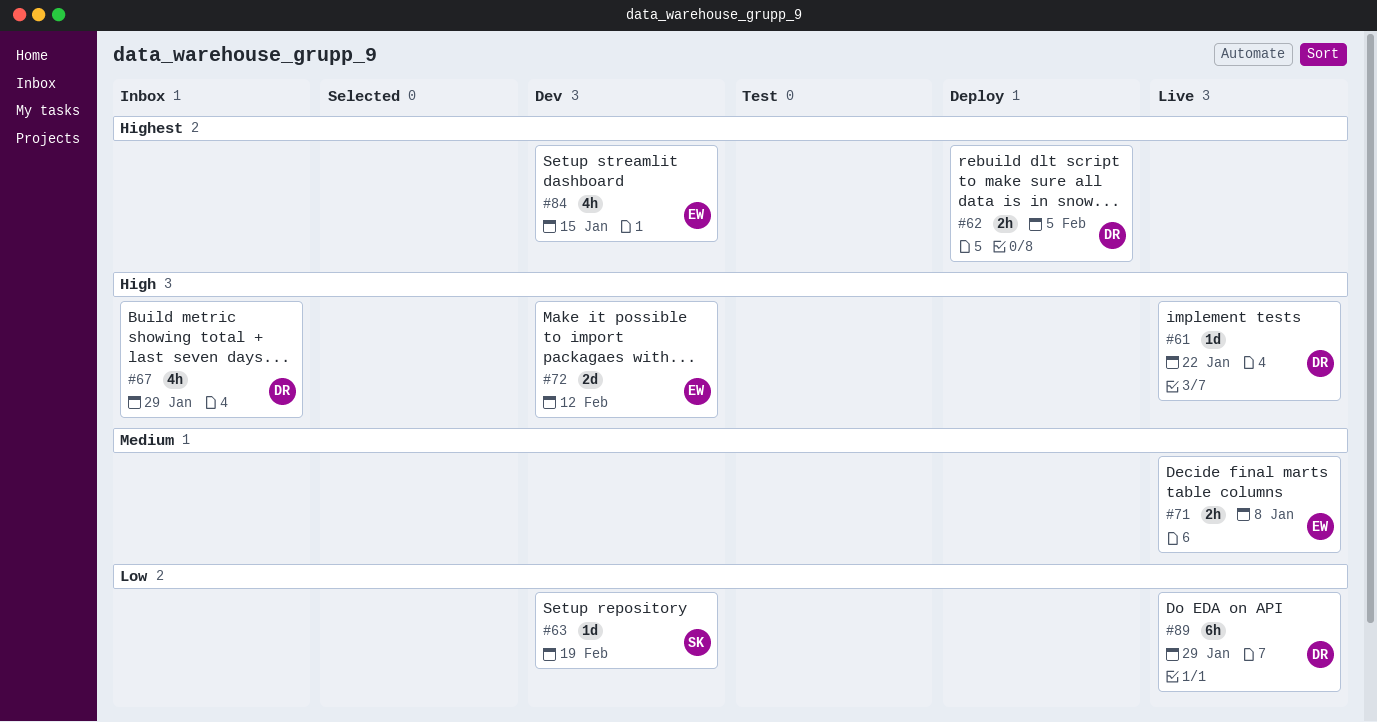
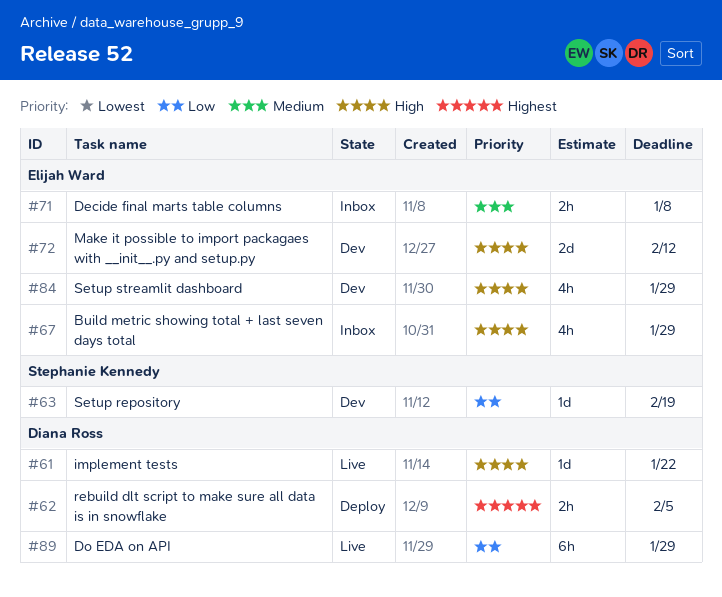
#67, owner: Diana Ross -> Elijah Ward
#71, status: Live -> Inbox
#84, priority: Highest -> High
#84, due: Jan 15 -> Jan 29

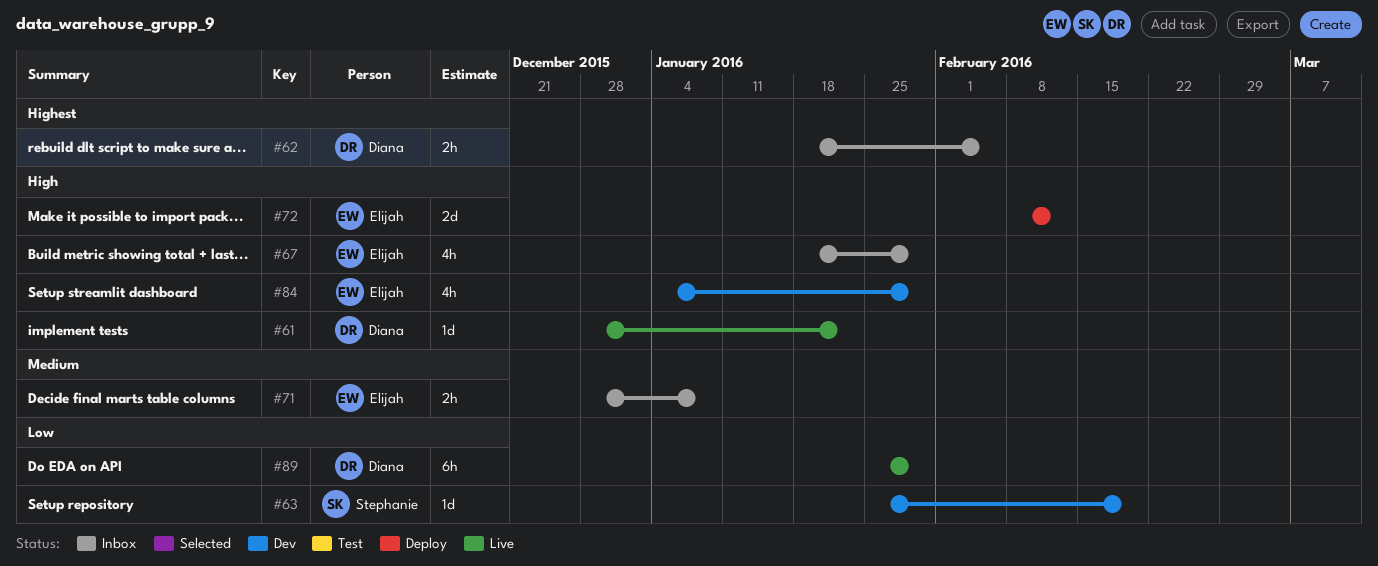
#62, status: Deploy -> Inbox
#72, status: Dev -> Deploy

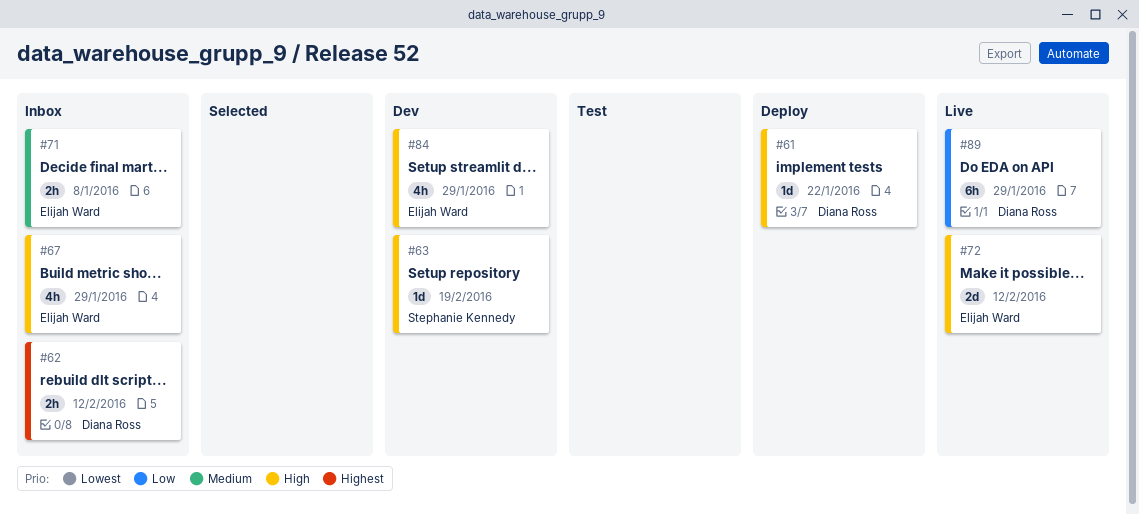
#61, status: Live -> Deploy
#62, due: Feb 5 -> Feb 12
#63, priority: Low -> High
#72, status: Deploy -> Live

